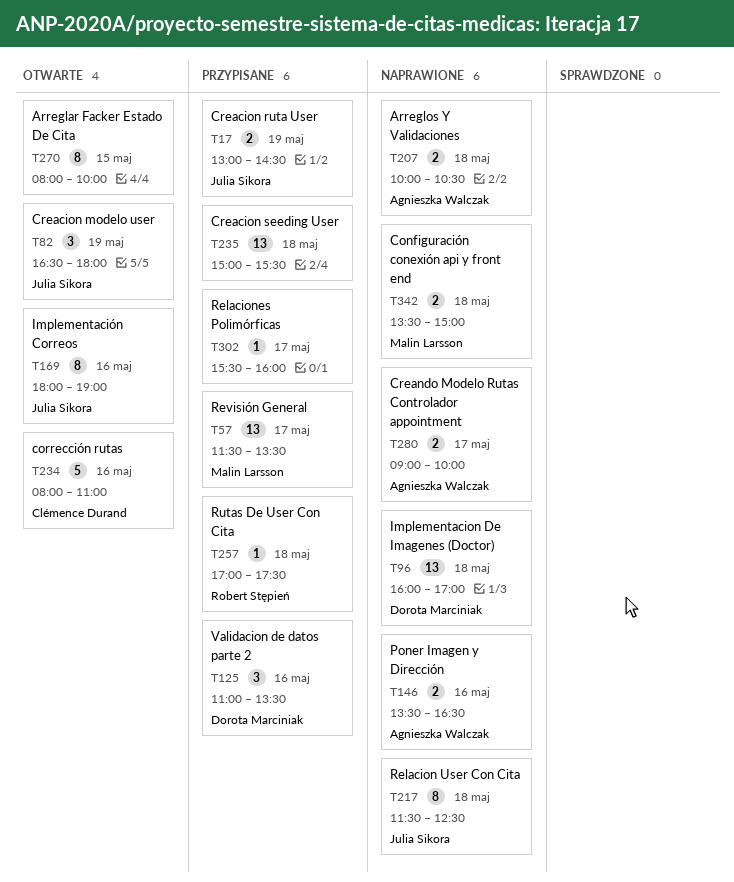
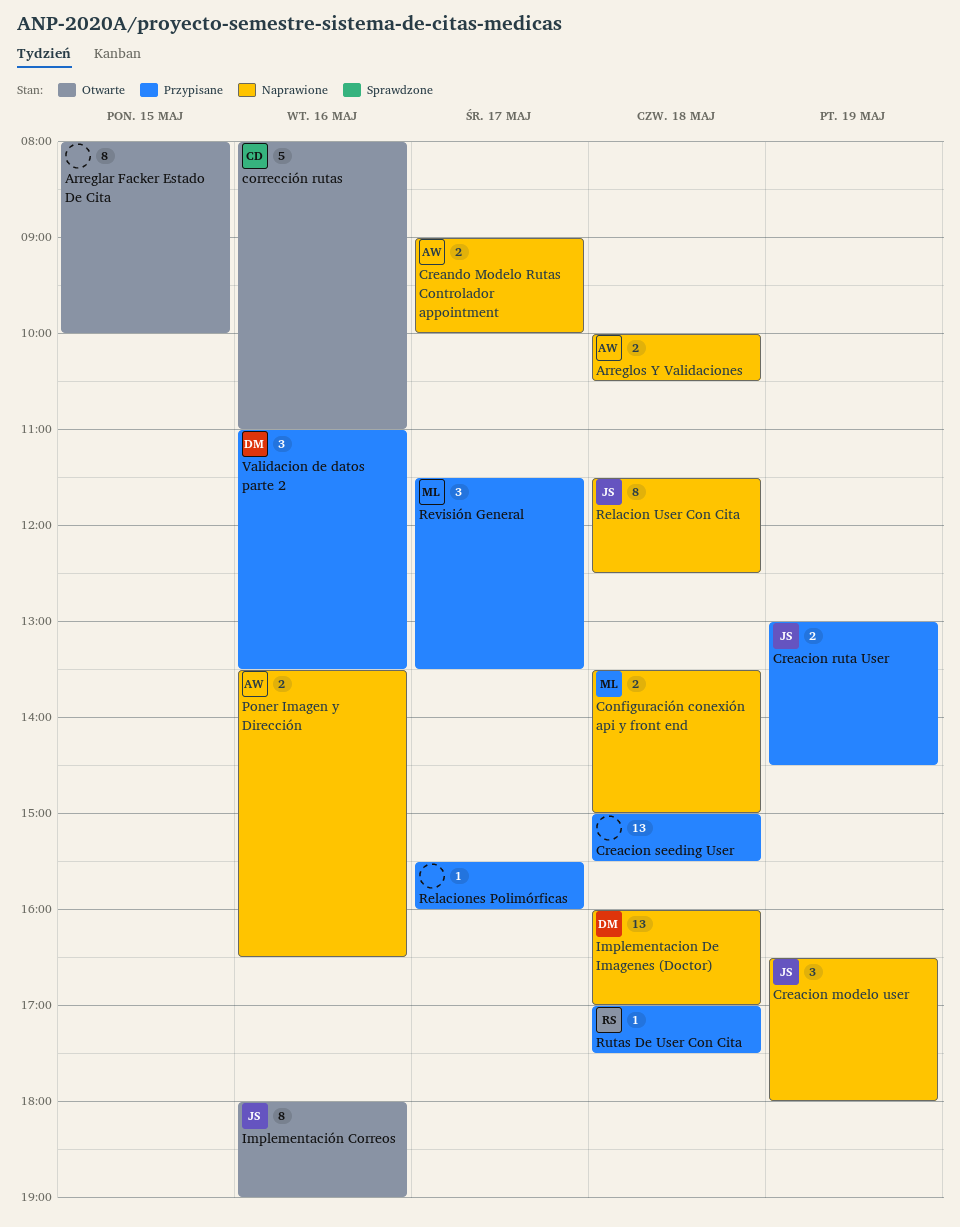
Creacion modelo user, status: Otwarte -> Naprawione
Revisión General, estimate: 13 -> 3

